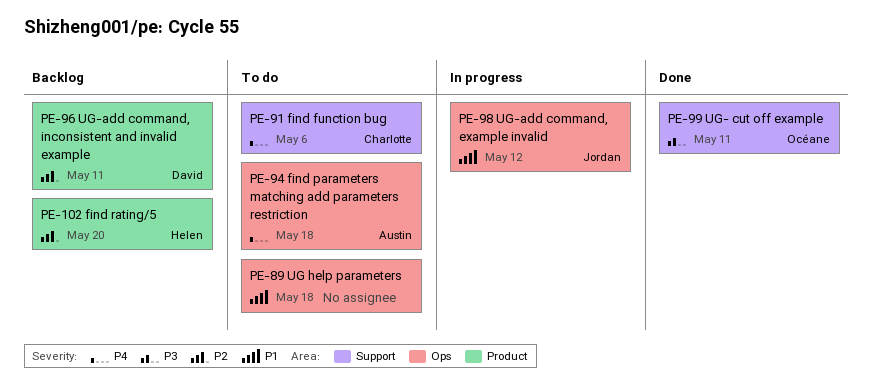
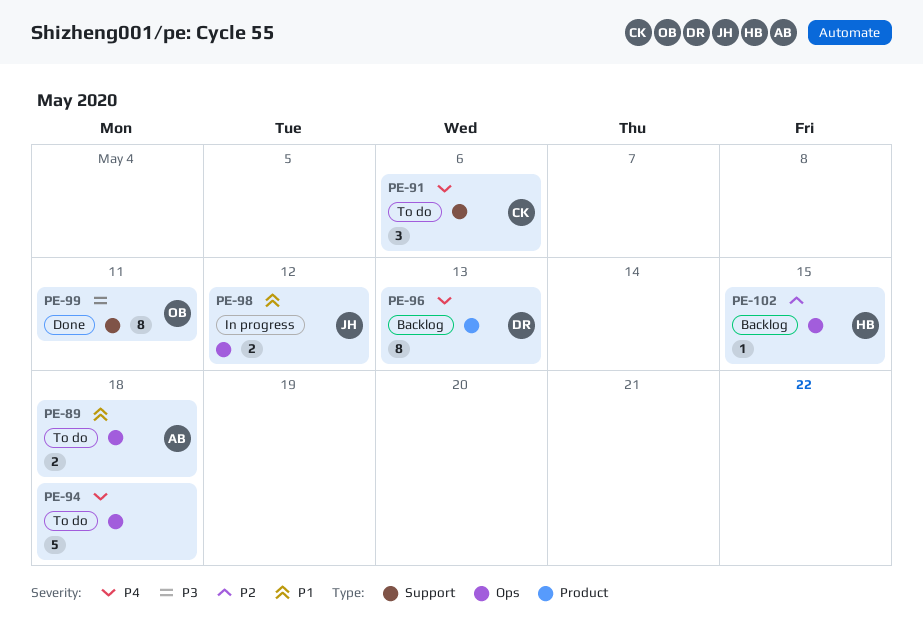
PE-89, owner: none -> Austin
PE-94, owner: Austin -> none
PE-96, priority: P2 -> P4
PE-96, due: May 11 -> May 13
PE-102, label: Product -> Ops
PE-102, due: May 20 -> May 15

